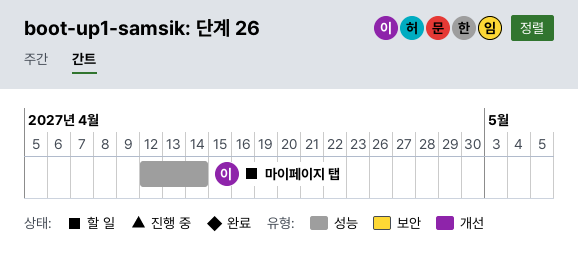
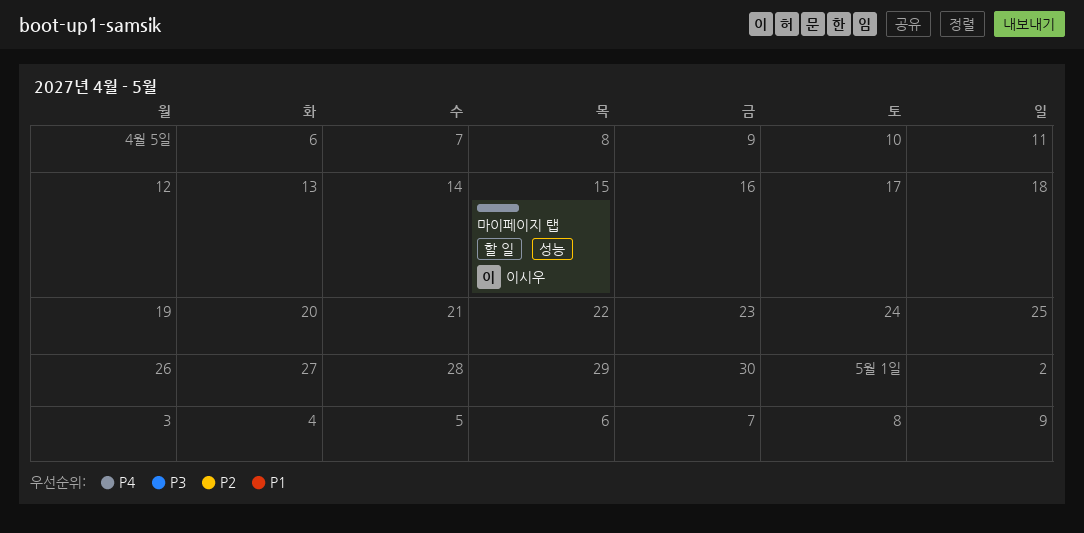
마이페이지 탭, due: Apr 14 -> Apr 15

